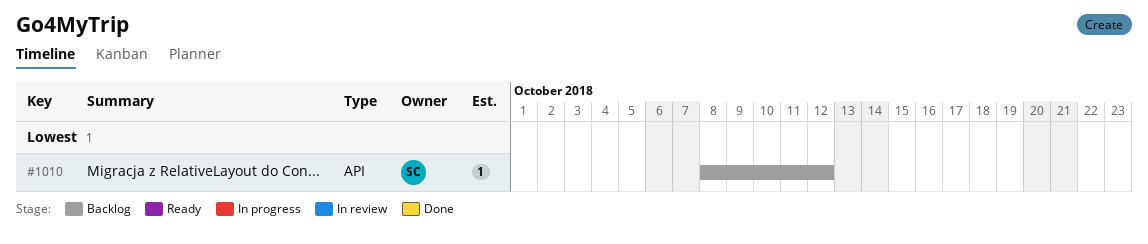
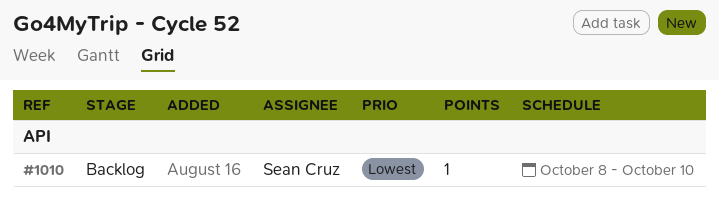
#1010, due: Oct 12 -> Oct 10

